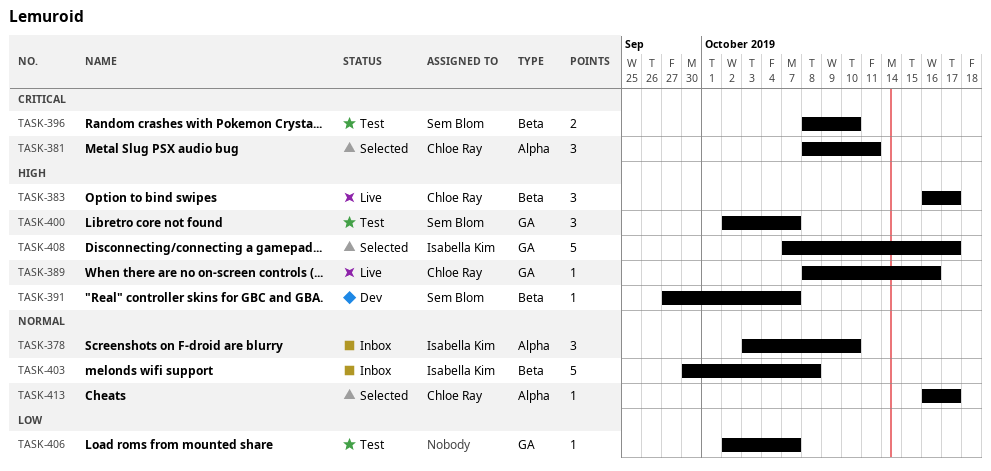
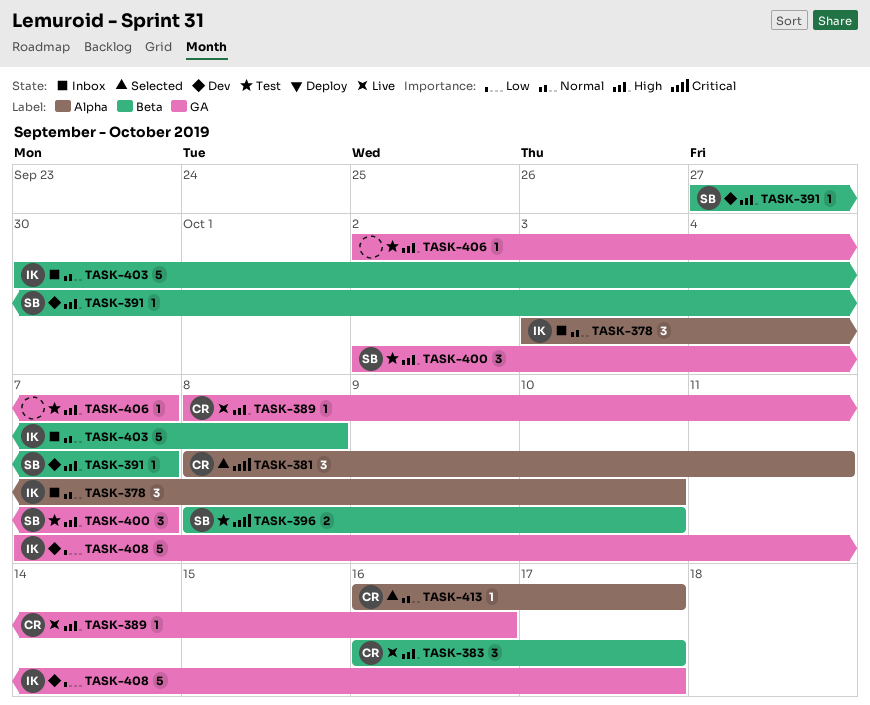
TASK-406, priority: Low -> High
TASK-408, status: Selected -> Dev
TASK-408, priority: High -> Low

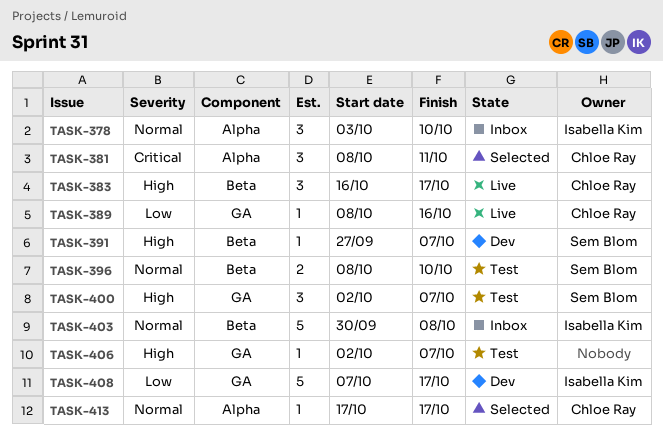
TASK-389, priority: High -> Low
TASK-396, priority: Critical -> Normal
TASK-413, start: Oct 16 -> Oct 17

